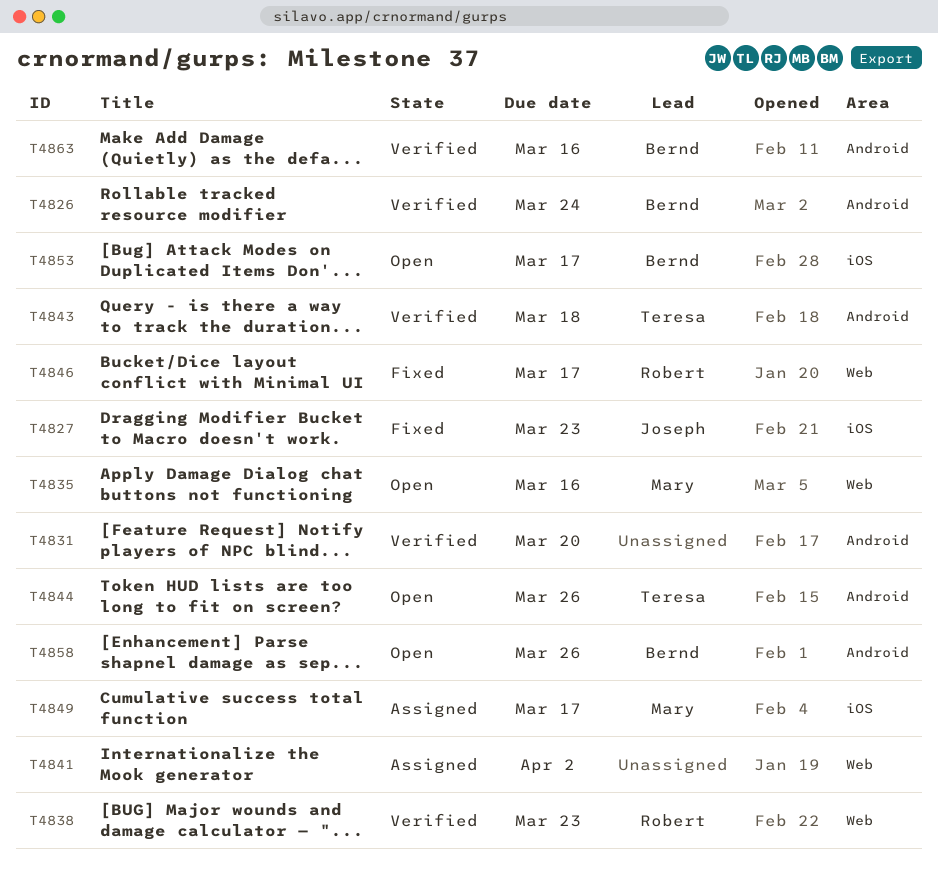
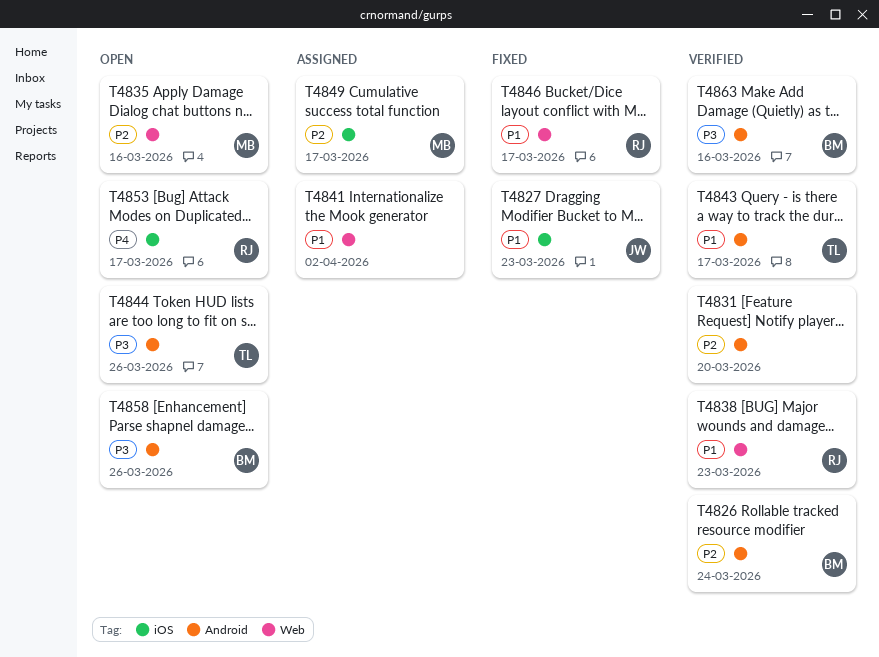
T4843, due: Mar 18 -> Mar 17
T4853, owner: Bernd -> Robert

